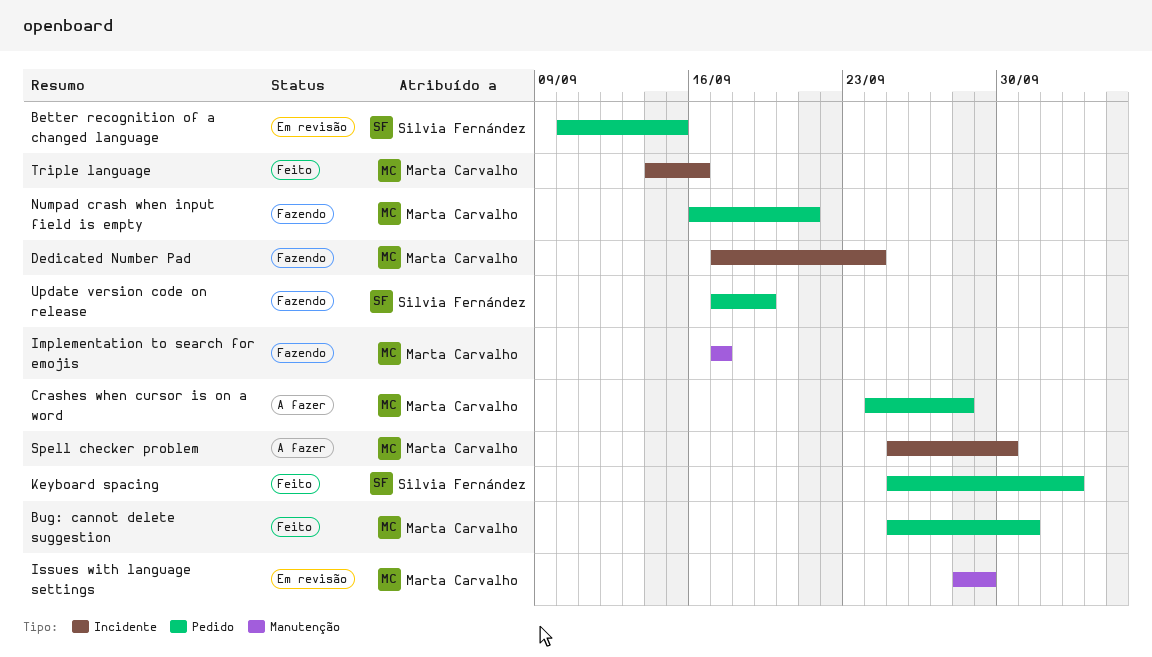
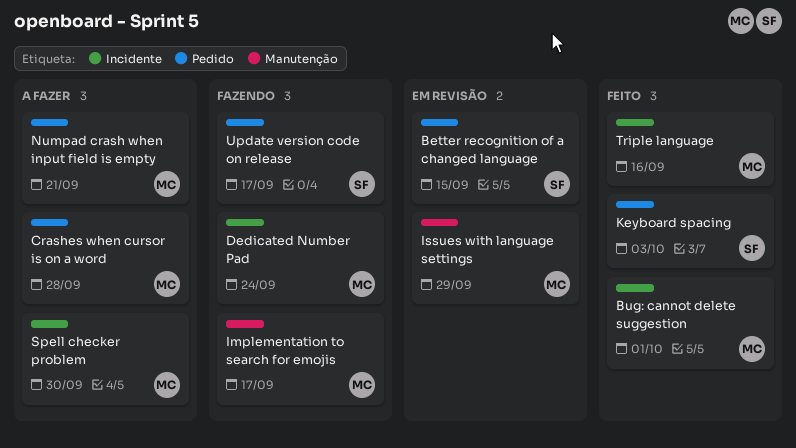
Bug: cannot delete suggestion, label: Pedido -> Incidente
Numpad crash when input field is empty, status: Fazendo -> A fazer
Update version code on release, due: Sep 19 -> Sep 17

